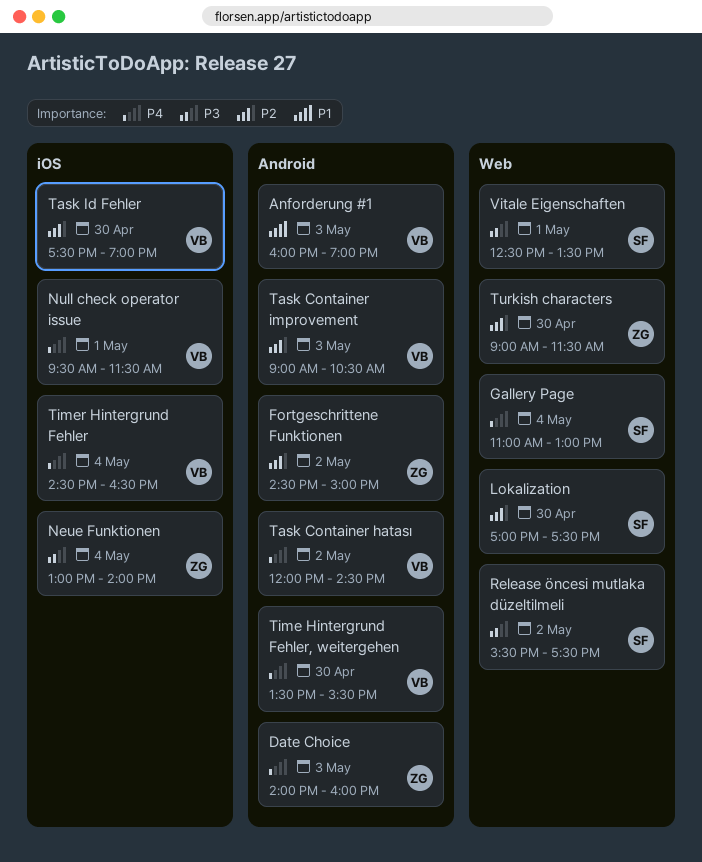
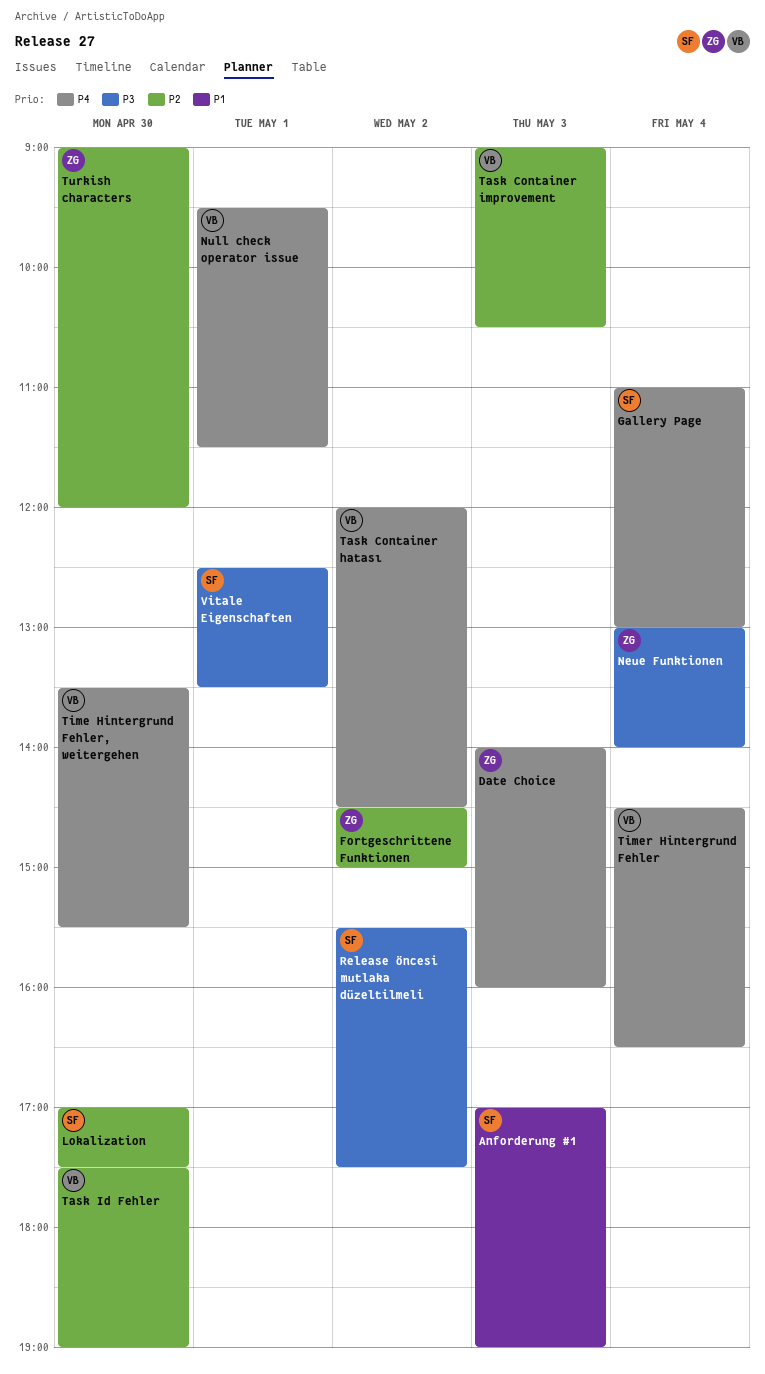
Anforderung #1, owner: VB -> SF
Anforderung #1, begins: 16:00 -> 17:00
Turkish characters, ends: 11:30 -> 12:00

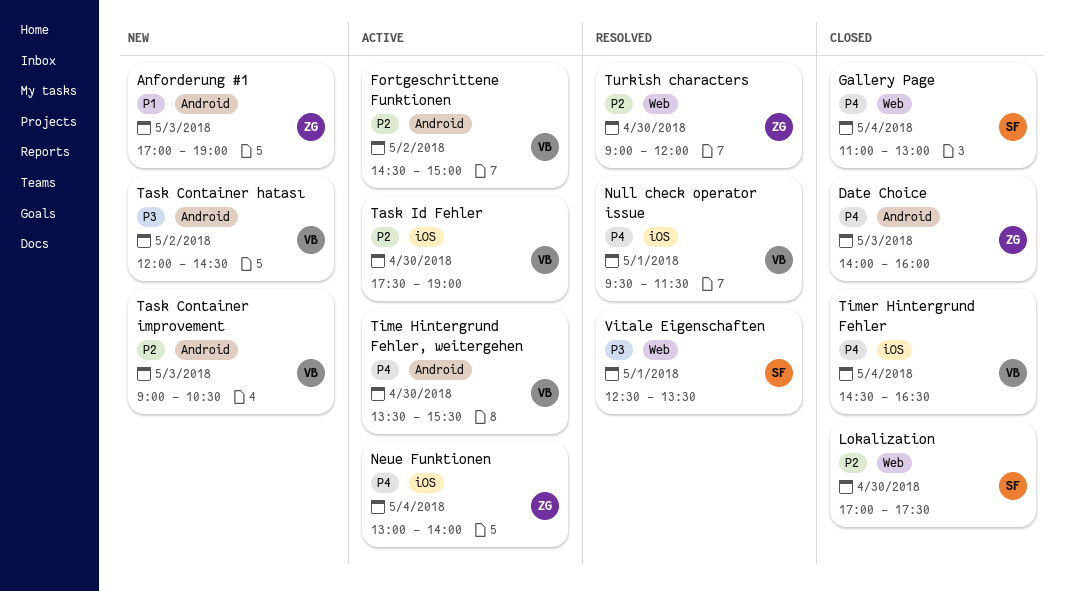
Anforderung #1, owner: SF -> ZG
Fortgeschrittene Funktionen, owner: ZG -> VB
Neue Funktionen, priority: P3 -> P4
Release öncesi mutlaka düzeltilmeli: present -> none
Task Container hatası, priority: P4 -> P3

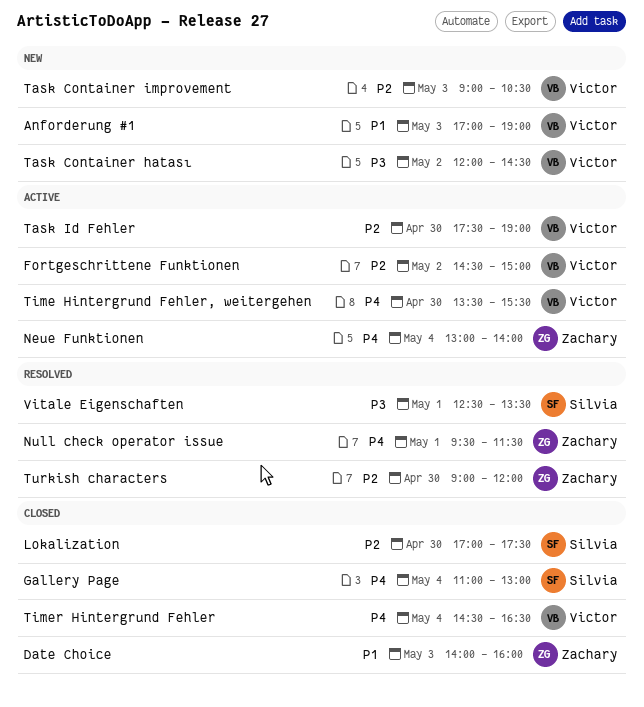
Anforderung #1, owner: Zachary -> Victor
Date Choice, priority: P4 -> P1
Null check operator issue, owner: Victor -> Zachary

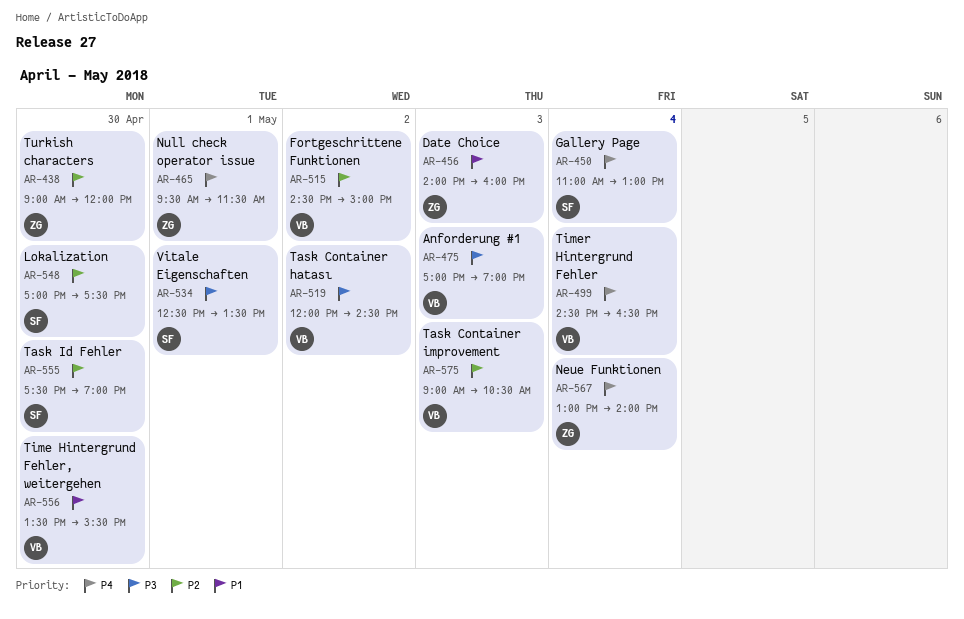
Anforderung #1, priority: P1 -> P3
Task Id Fehler, owner: Victor -> Silvia
Time Hintergrund Fehler, weitergehen, priority: P4 -> P1

